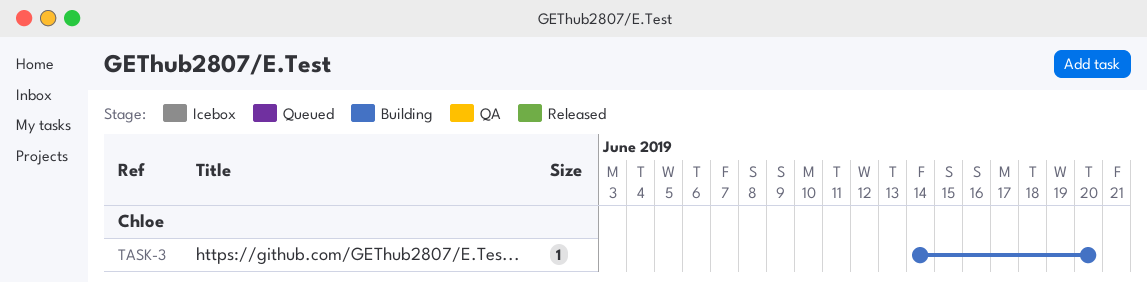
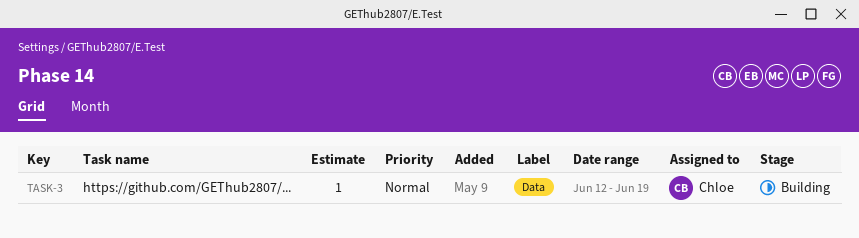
TASK-3, start: Jun 14 -> Jun 12
TASK-3, due: Jun 20 -> Jun 19

